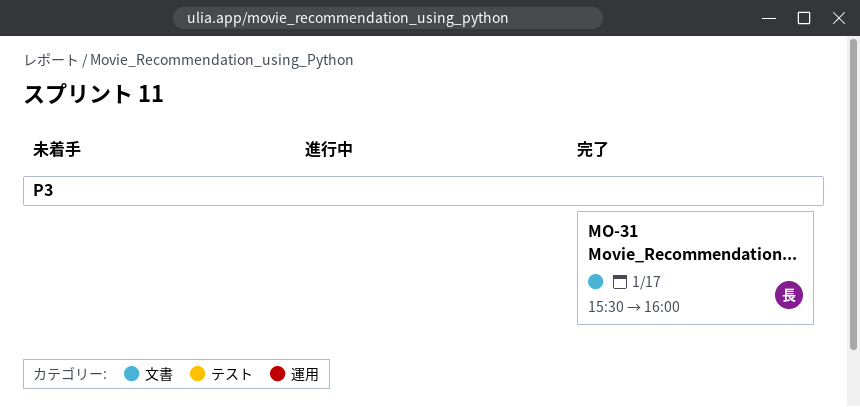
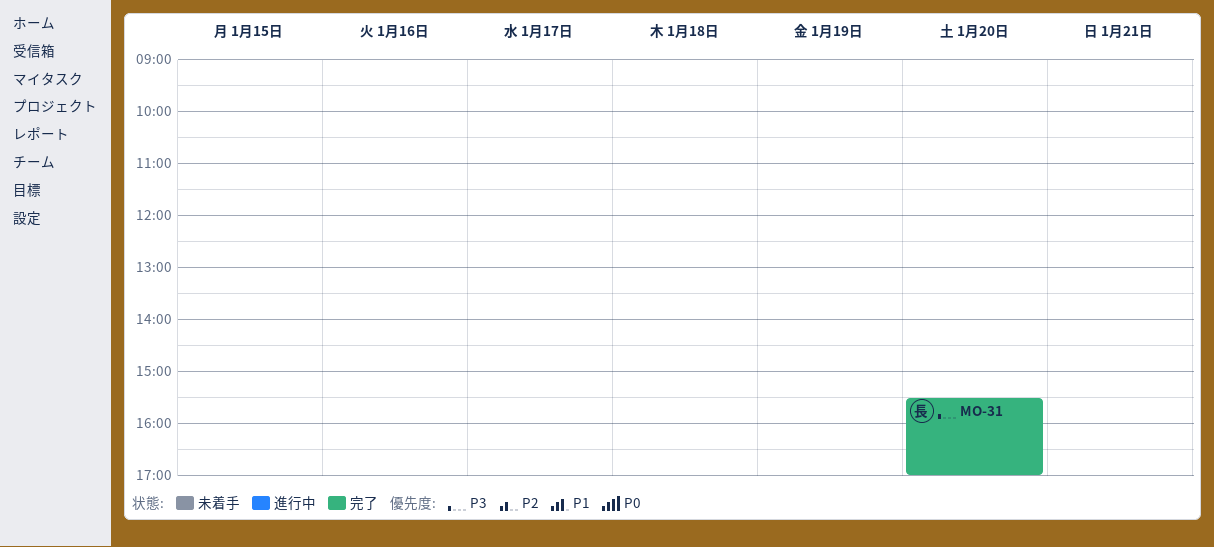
MO-31, day: Jan 17 -> Jan 20
MO-31, ends: 16:00 -> 17:00

